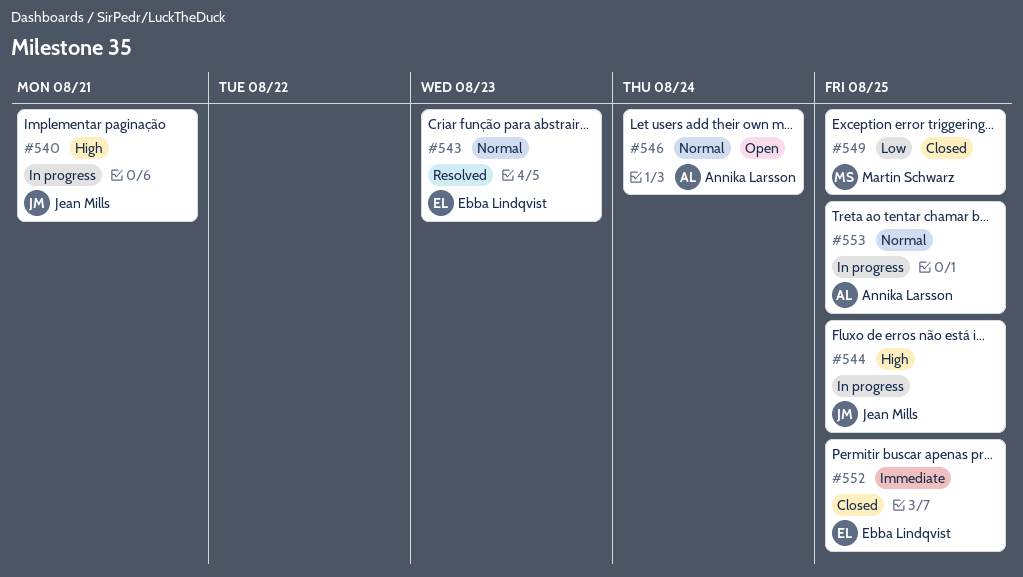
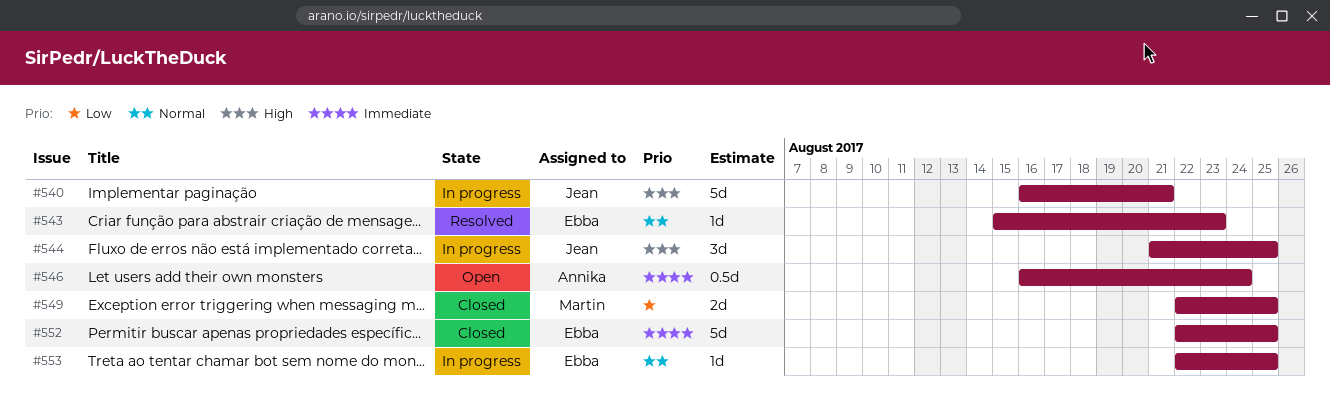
#546, priority: Normal -> Immediate
#553, owner: Annika Larsson -> Ebba Lindqvist

